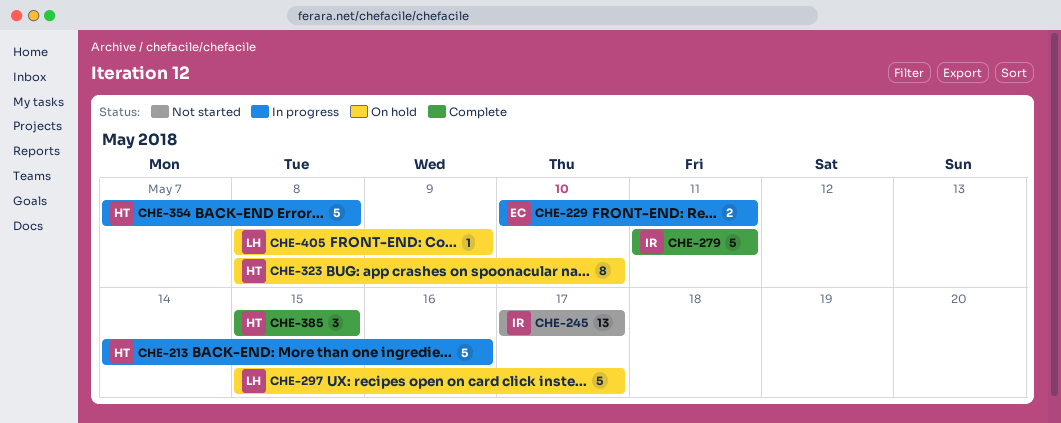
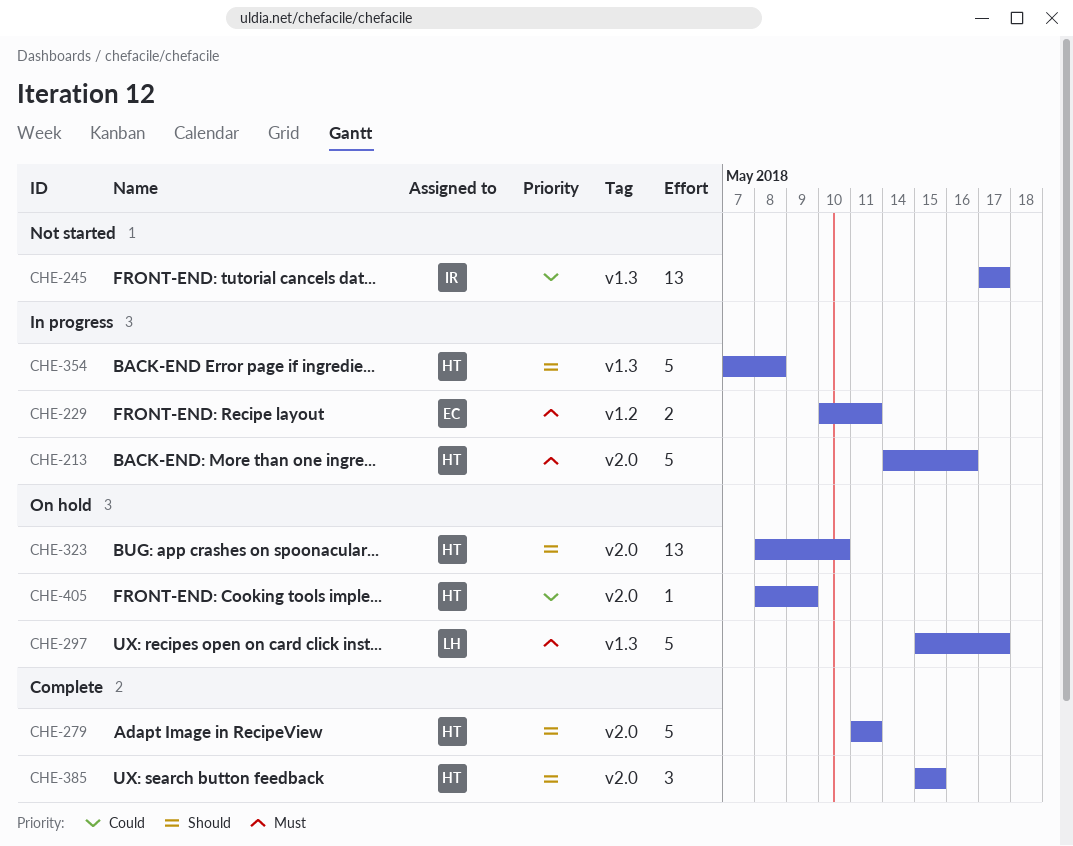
CHE-279, owner: IR -> HT
CHE-323, estimate: 8 -> 13
CHE-405, owner: LH -> HT

